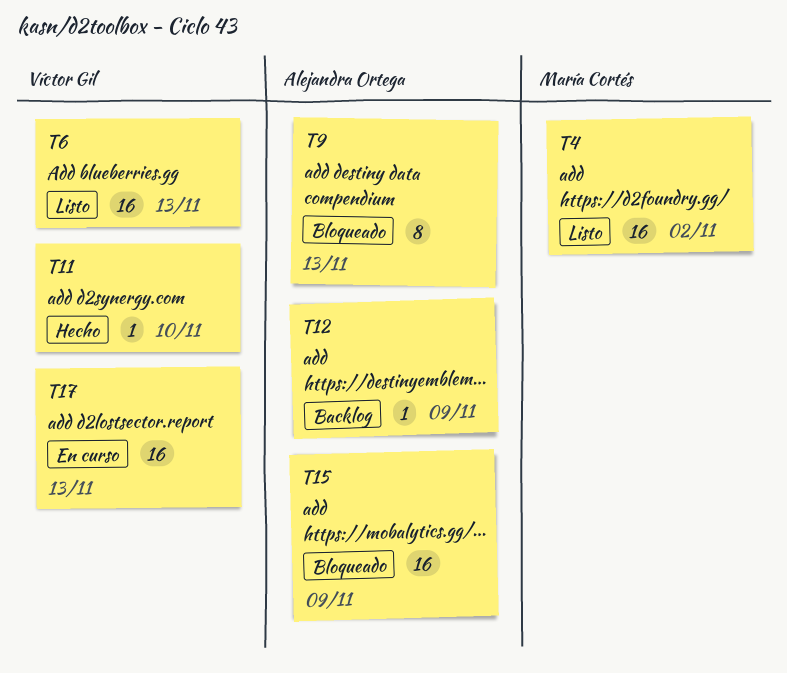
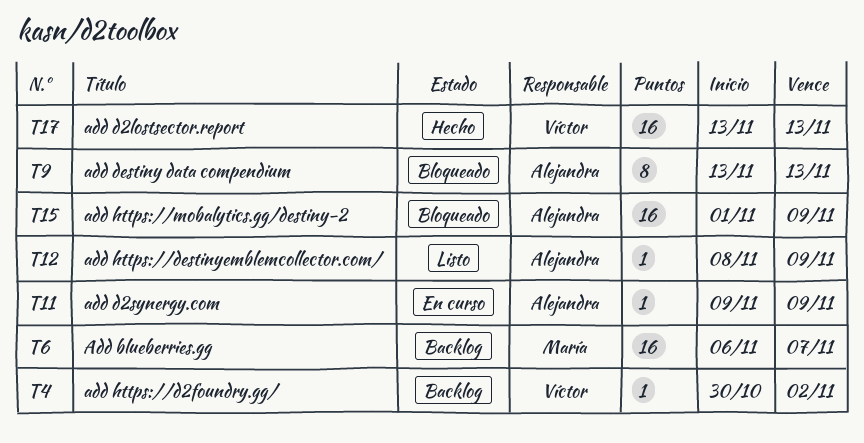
T4, status: Listo -> Backlog
T4, owner: María Cortés -> Víctor Gil
T4, estimate: 16 -> 1
T6, status: Listo -> Backlog
T6, owner: Víctor Gil -> María Cortés
T6, due: Nov 13 -> Nov 7
T11, status: Hecho -> En curso
T11, owner: Víctor Gil -> Alejandra Ortega
T11, due: Nov 10 -> Nov 9
T12, status: Backlog -> Listo
T17, status: En curso -> Hecho

